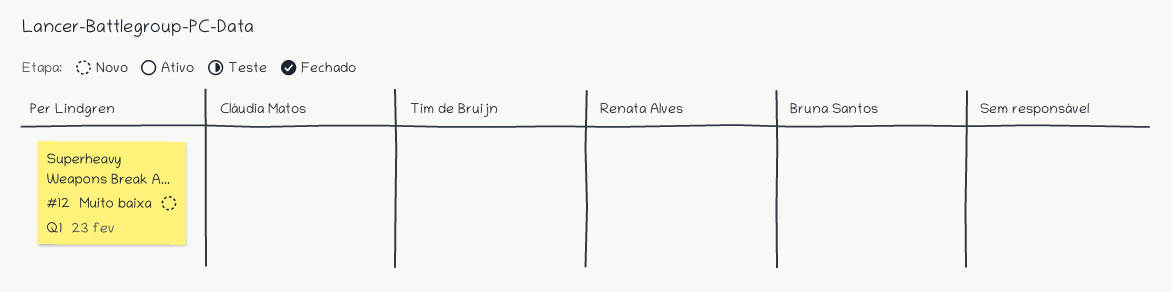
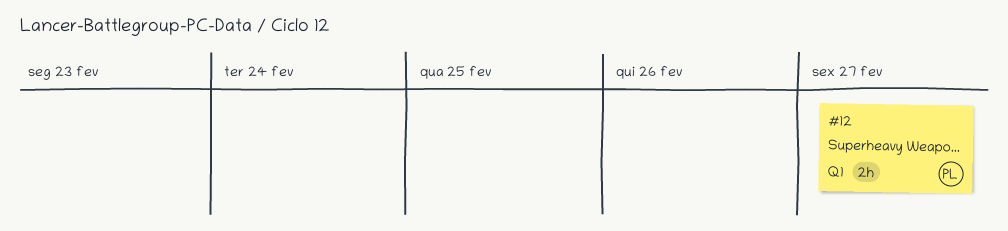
#12, due: Feb 23 -> Feb 27

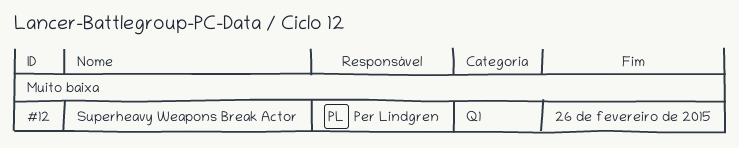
#12, due: Feb 27 -> Feb 26

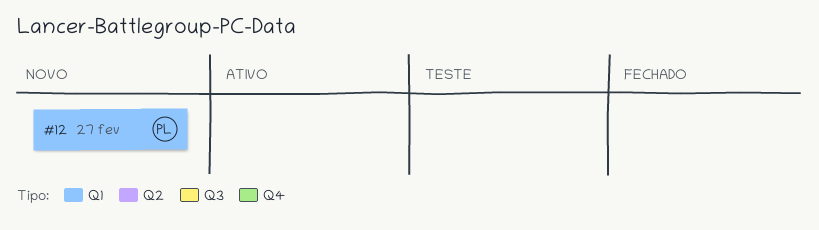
#12, due: Feb 26 -> Feb 27

